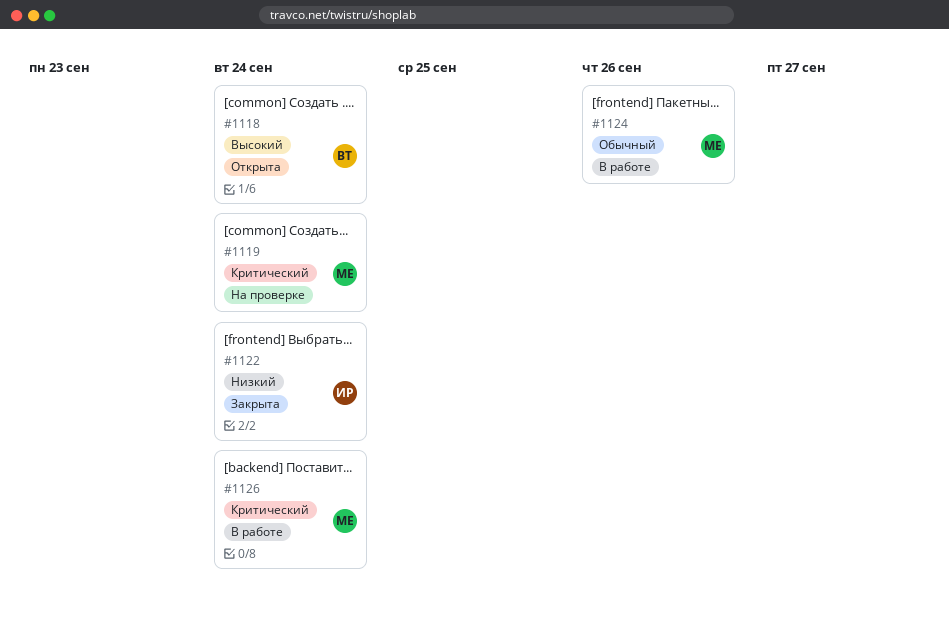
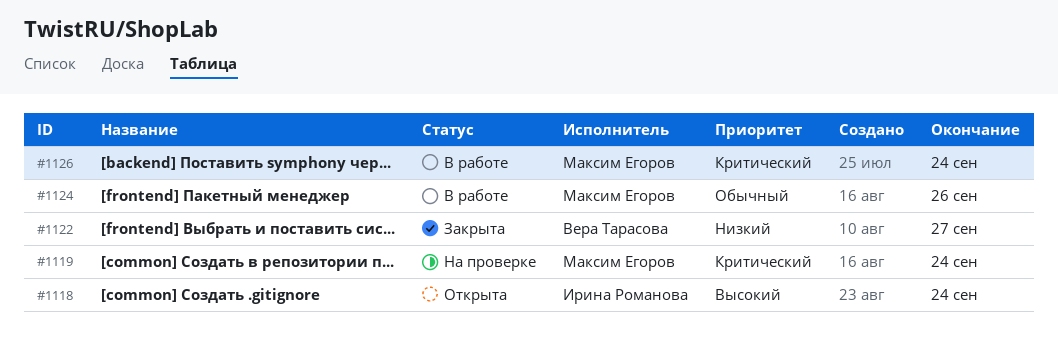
#1118, owner: Вера Тарасова -> Ирина Романова
#1122, owner: Ирина Романова -> Вера Тарасова
#1122, due: Sep 24 -> Sep 27

